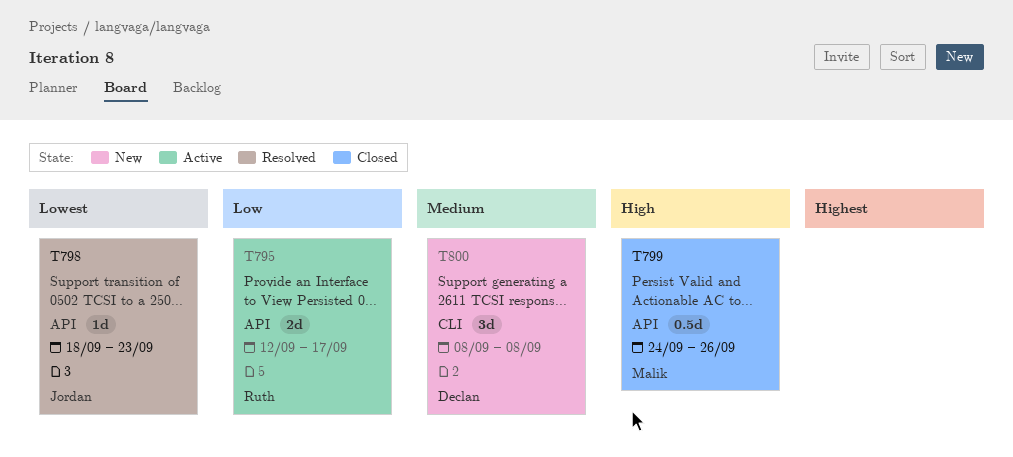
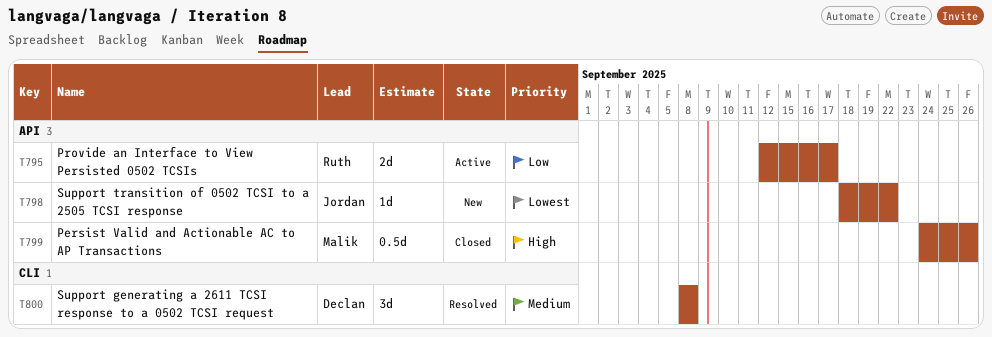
T798, status: Resolved -> New
T798, due: Sep 23 -> Sep 22
T800, status: New -> Resolved

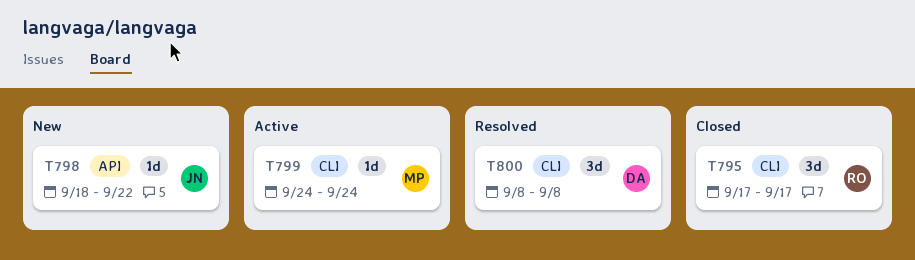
T795, status: Active -> Closed
T795, label: API -> CLI
T795, estimate: 2d -> 3d
T795, start: Sep 12 -> Sep 17
T799, status: Closed -> Active
T799, label: API -> CLI
T799, estimate: 0.5d -> 1d
T799, due: Sep 26 -> Sep 24

